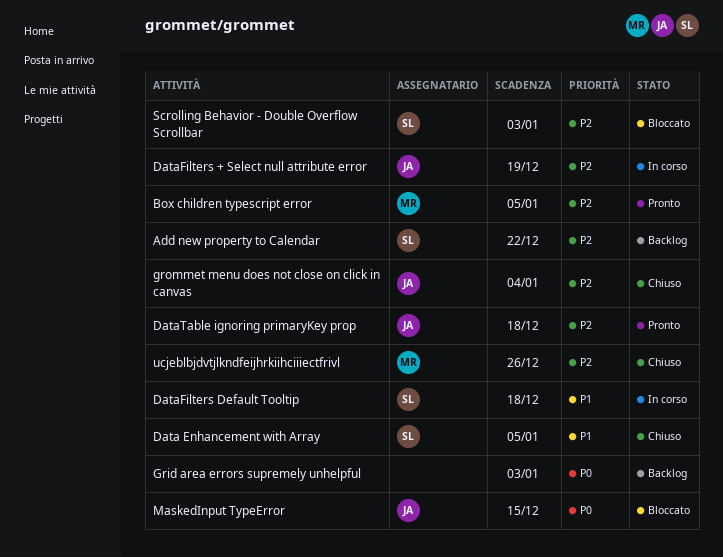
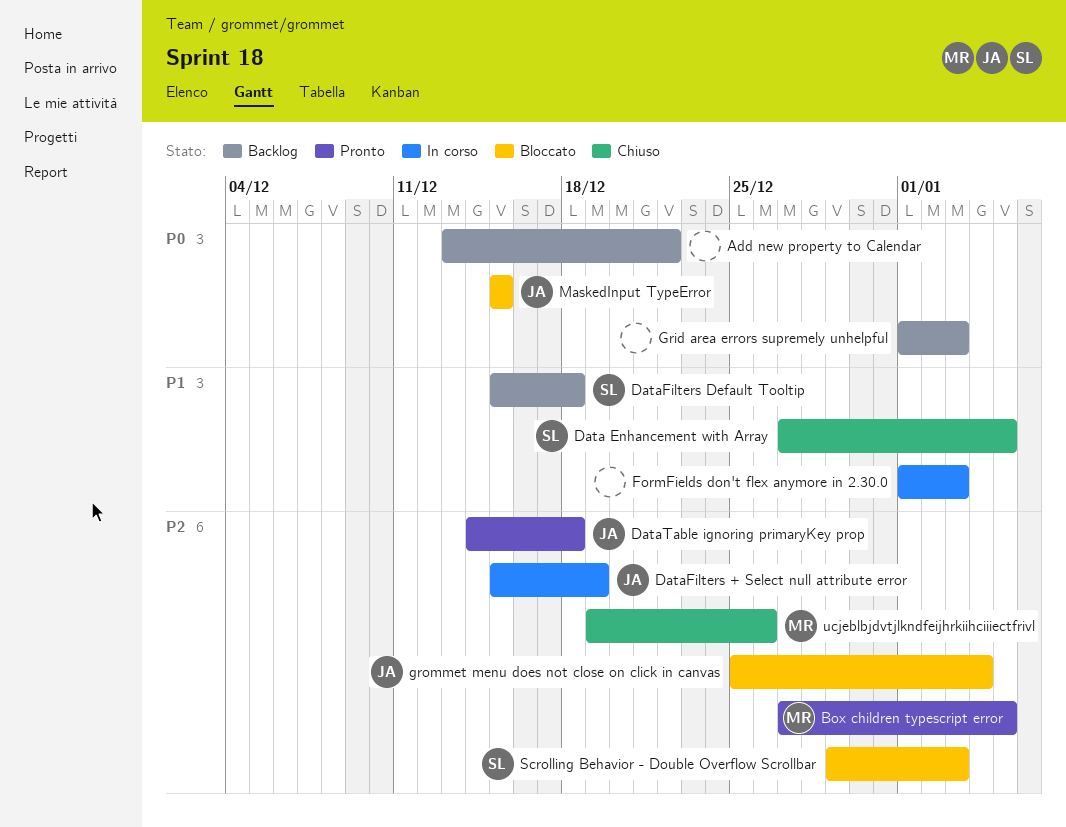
Add new property to Calendar, owner: SL -> none
Add new property to Calendar, priority: P2 -> P0
DataFilters Default Tooltip, status: In corso -> Backlog
FormFields don't flex anymore in 2.30.0: none -> present
grommet menu does not close on click in canvas, status: Chiuso -> Bloccato

